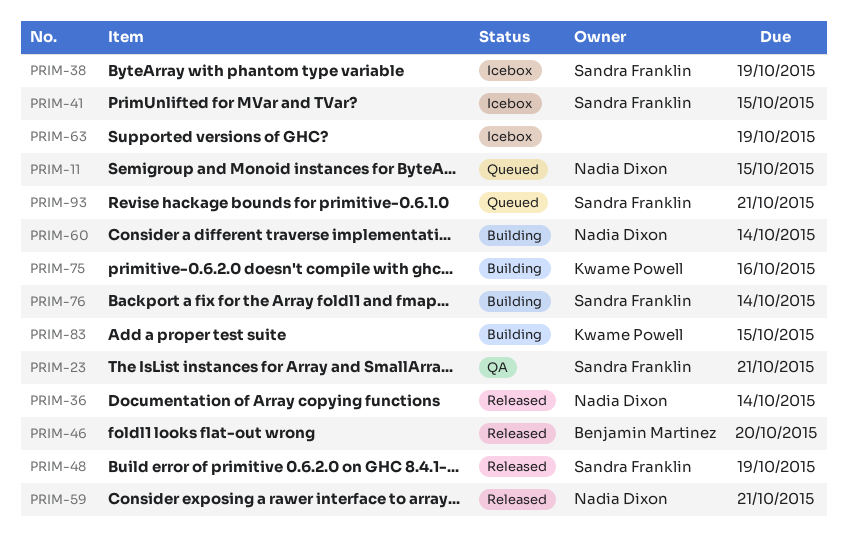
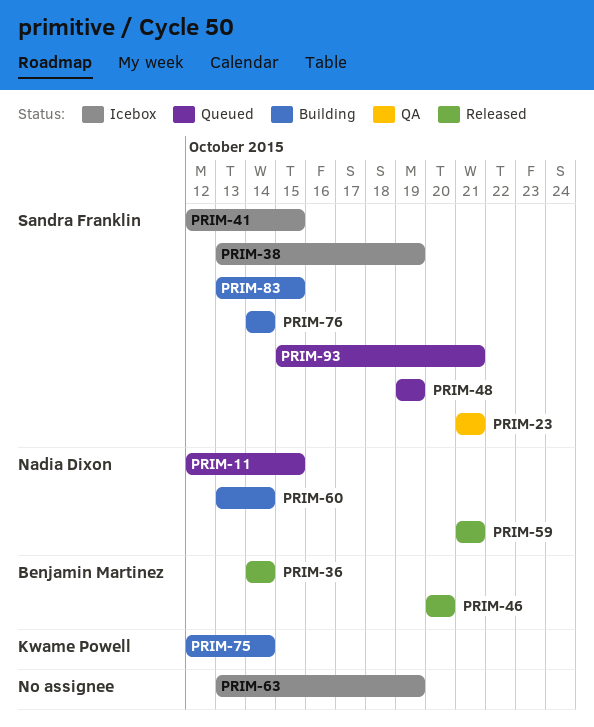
PRIM-36, owner: Nadia Dixon -> Benjamin Martinez
PRIM-48, status: Released -> Queued
PRIM-75, due: Oct 16 -> Oct 14
PRIM-83, owner: Kwame Powell -> Sandra Franklin

